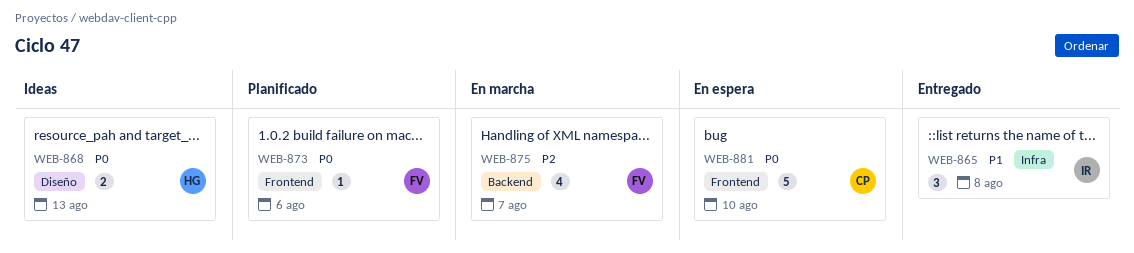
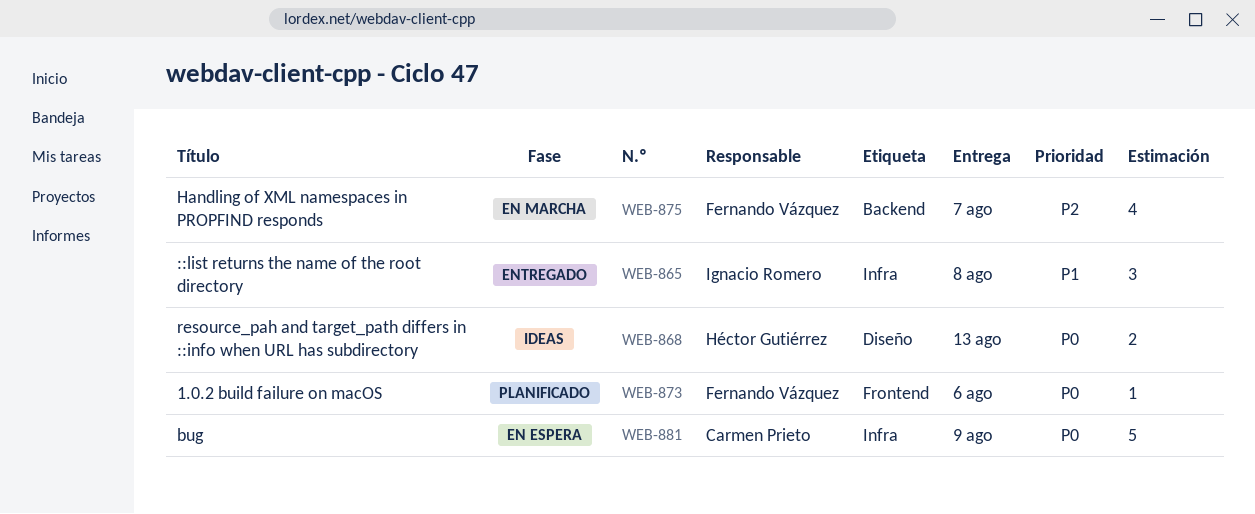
WEB-881, label: Frontend -> Infra
WEB-881, due: Aug 10 -> Aug 9

